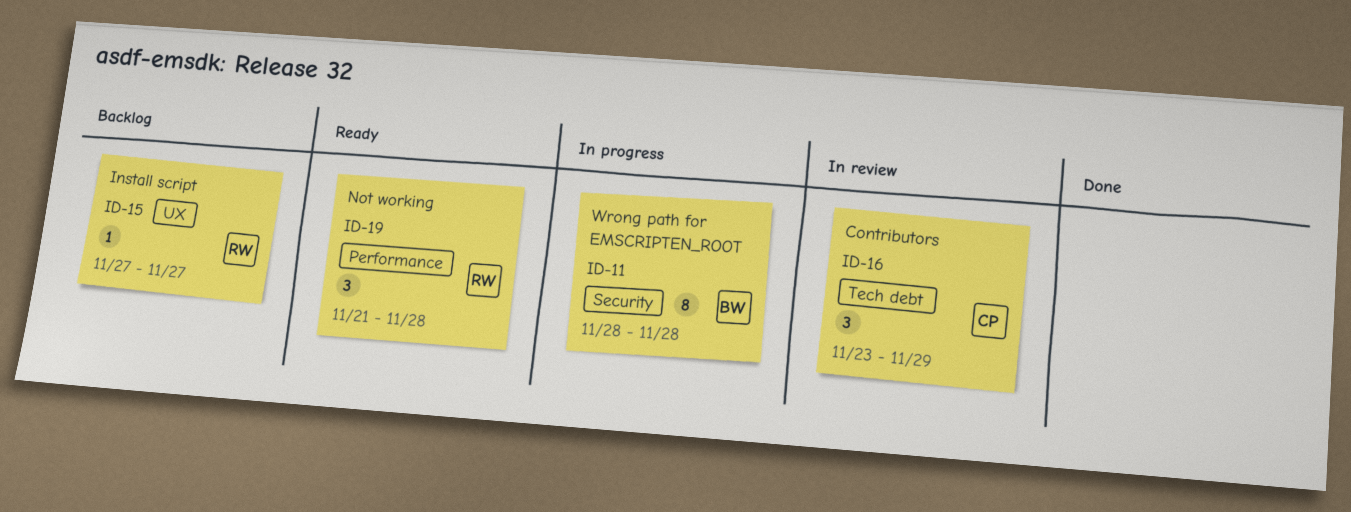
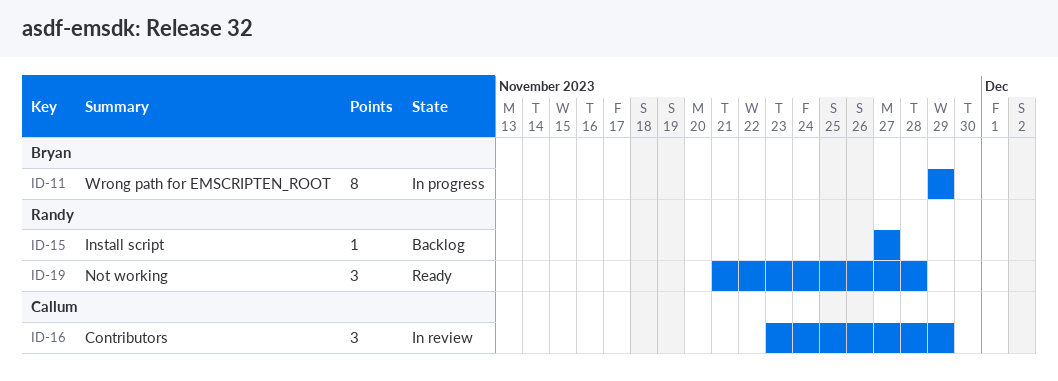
ID-11, start: Nov 28 -> Nov 29
ID-11, due: Nov 28 -> Nov 29

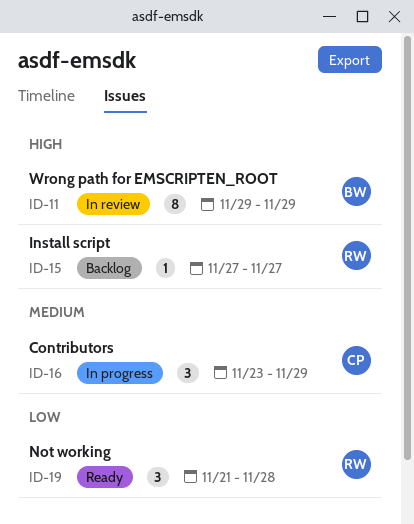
ID-11, status: In progress -> In review
ID-16, status: In review -> In progress

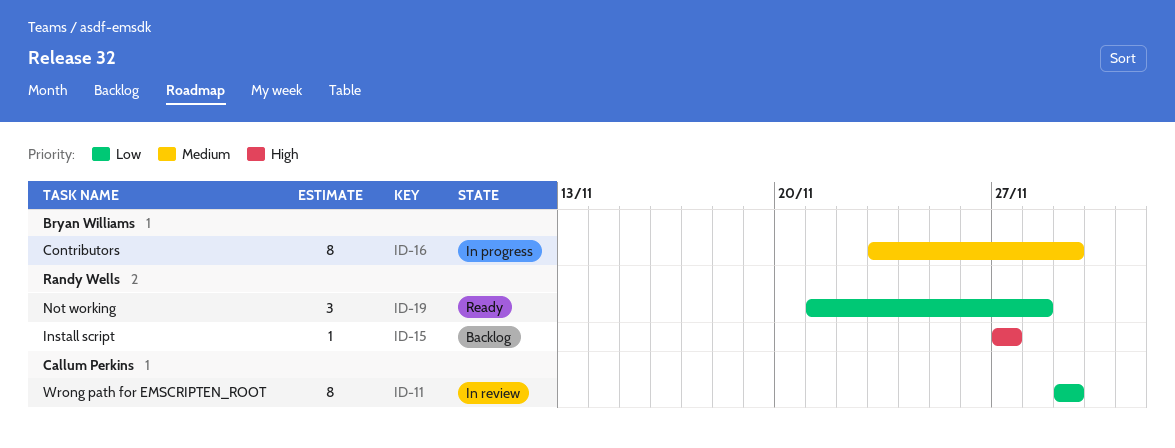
ID-11, owner: Bryan Williams -> Callum Perkins
ID-11, priority: High -> Low
ID-16, owner: Callum Perkins -> Bryan Williams
ID-16, estimate: 3 -> 8

